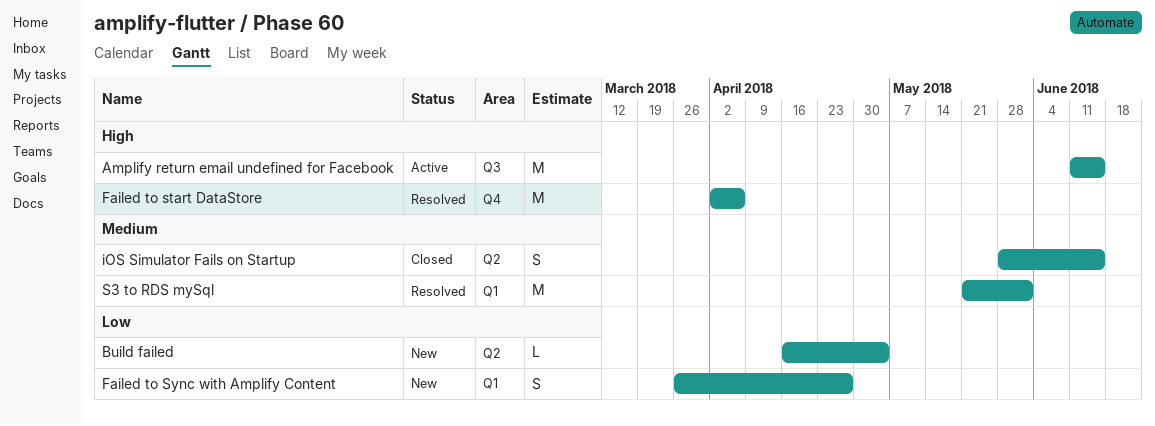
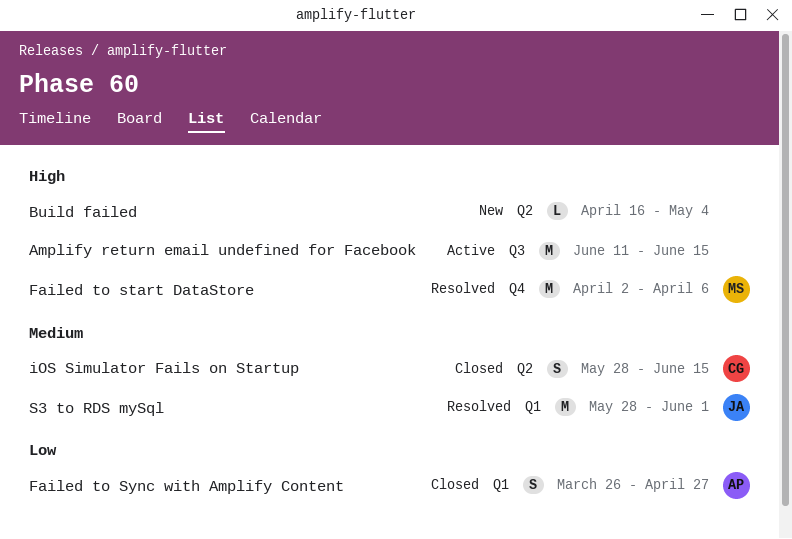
Build failed, priority: Low -> High
Failed to Sync with Amplify Content, status: New -> Closed
S3 to RDS mySql, start: May 21 -> May 28

